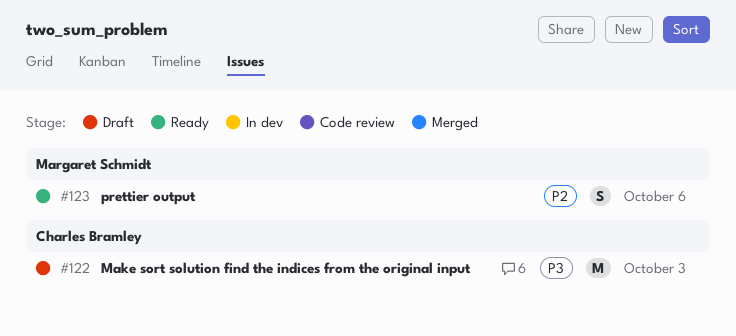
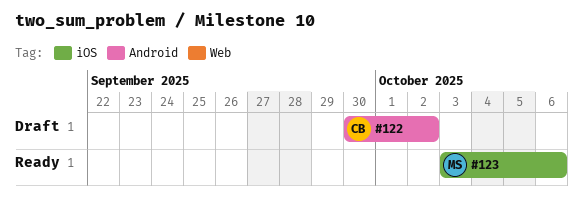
#122, due: Oct 3 -> Oct 2

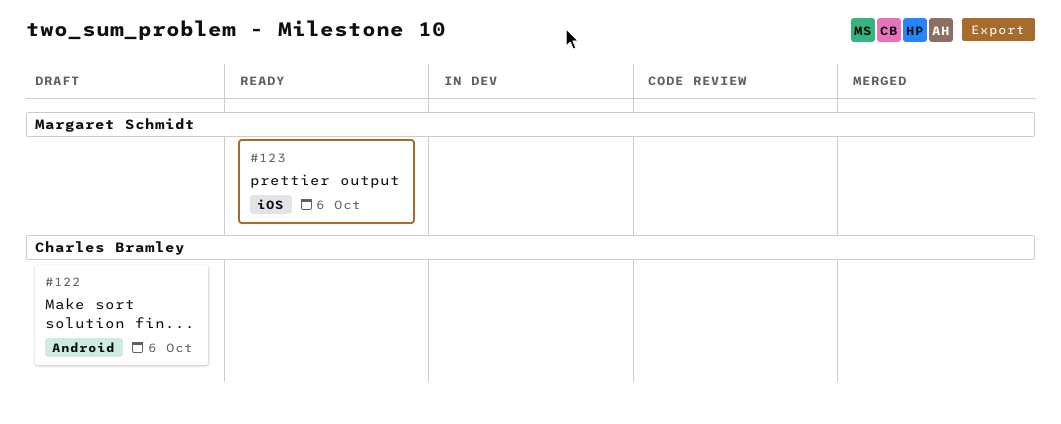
#122, due: Oct 2 -> Oct 6

